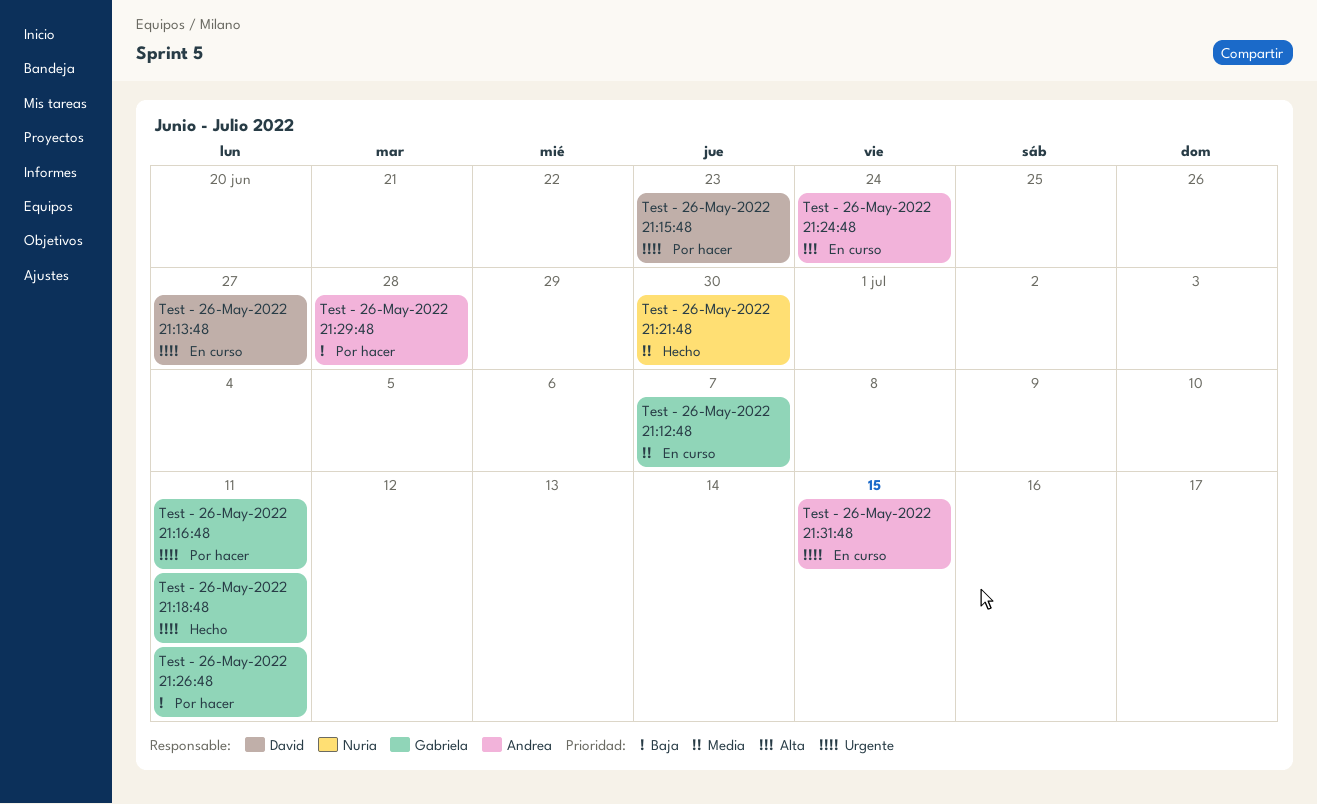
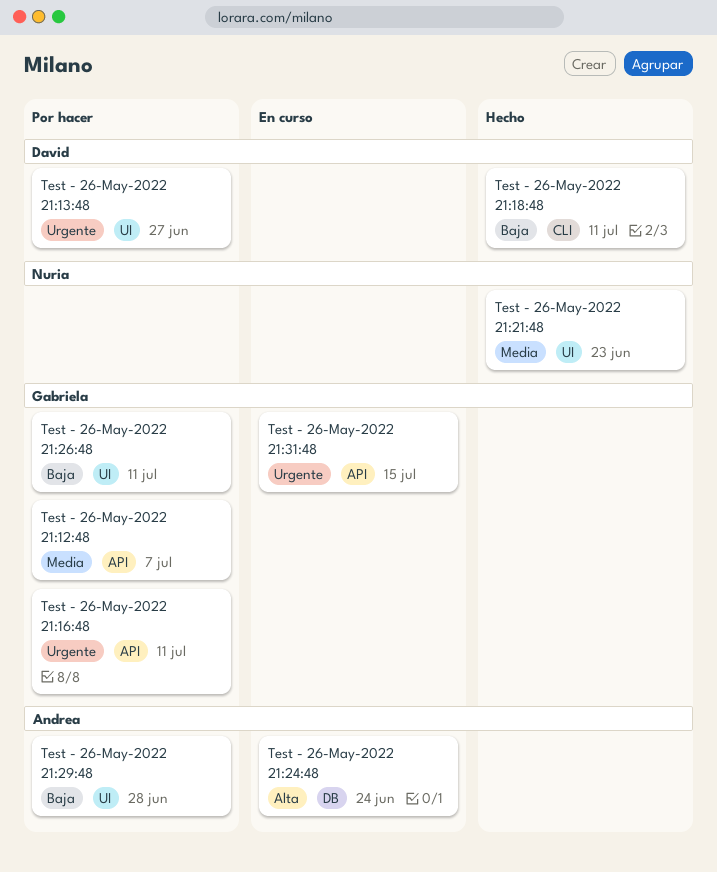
Test - 26-May-2022 21:12:48, status: En curso -> Por hacer
Test - 26-May-2022 21:13:48, status: En curso -> Por hacer
Test - 26-May-2022 21:15:48: present -> none
Test - 26-May-2022 21:18:48, owner: Gabriela -> David
Test - 26-May-2022 21:18:48, priority: Urgente -> Baja
Test - 26-May-2022 21:21:48, due: Jun 30 -> Jun 23
Test - 26-May-2022 21:31:48, owner: Andrea -> Gabriela

